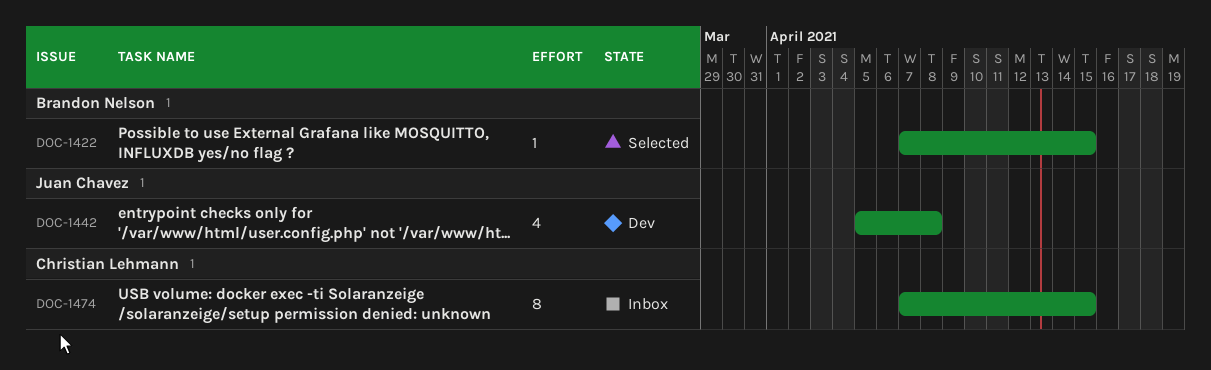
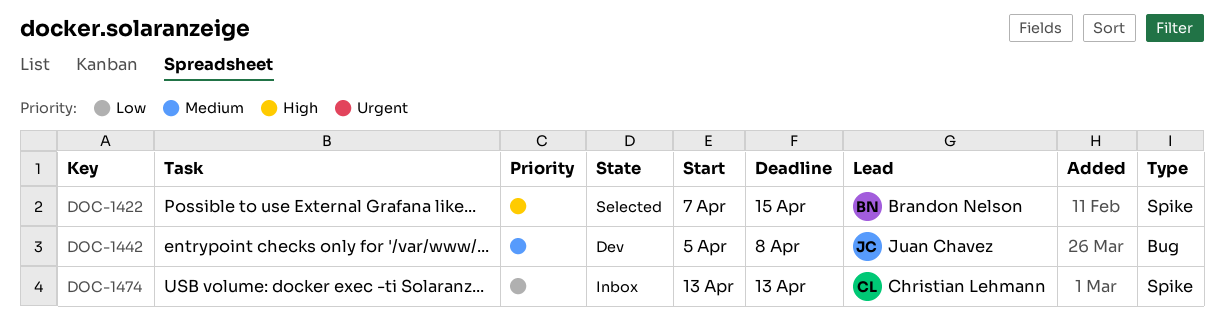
DOC-1474, start: Apr 7 -> Apr 13
DOC-1474, due: Apr 15 -> Apr 13

